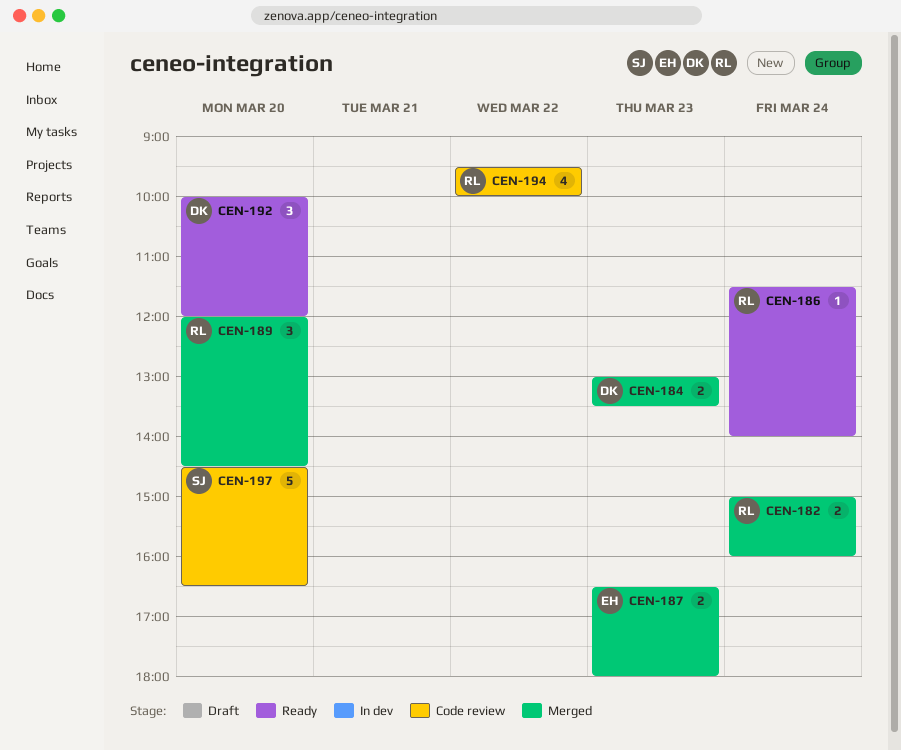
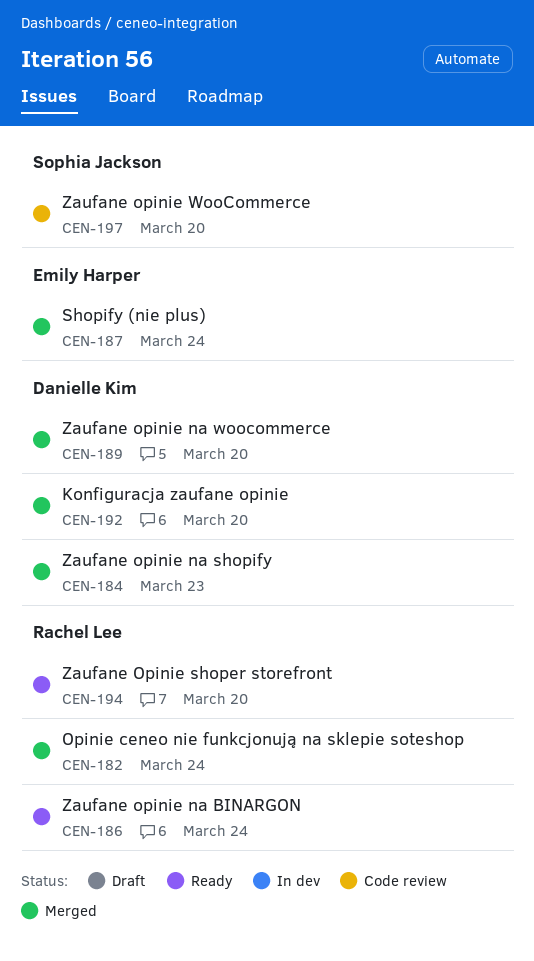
CEN-187, day: Mar 23 -> Mar 24
CEN-189, owner: Rachel Lee -> Danielle Kim
CEN-192, status: Ready -> Merged
CEN-194, status: Code review -> Ready
CEN-194, day: Mar 22 -> Mar 20

